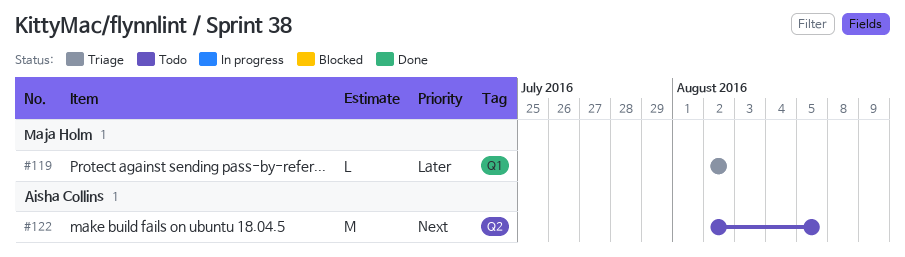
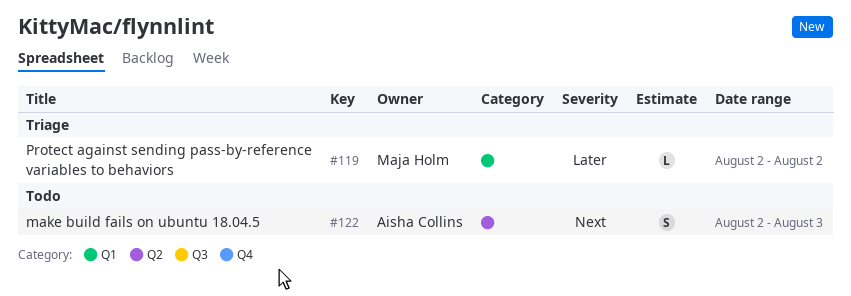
#122, estimate: M -> S
#122, due: Aug 5 -> Aug 3

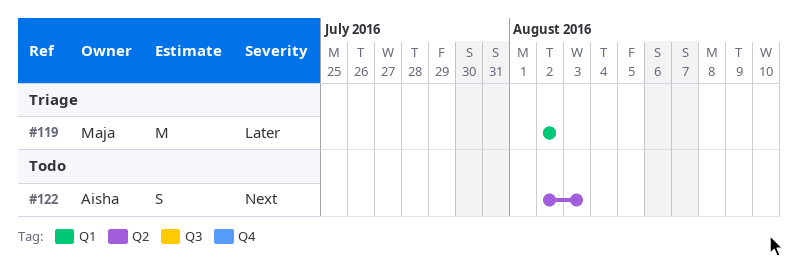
#119, estimate: L -> M

